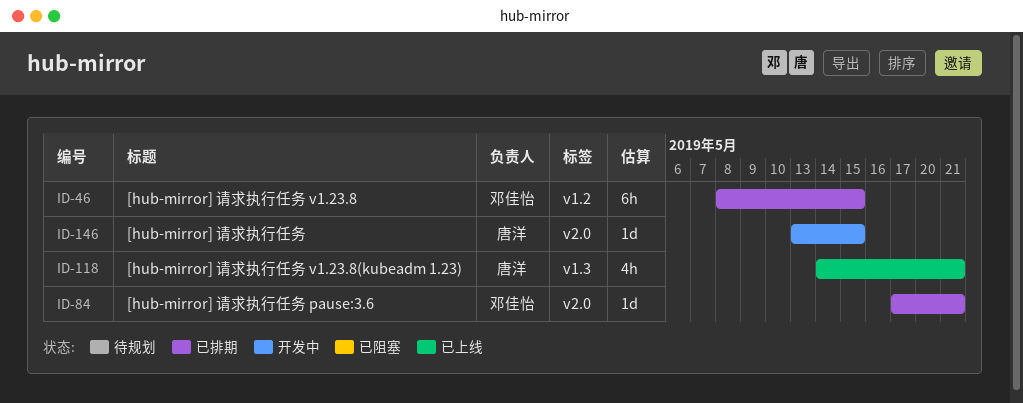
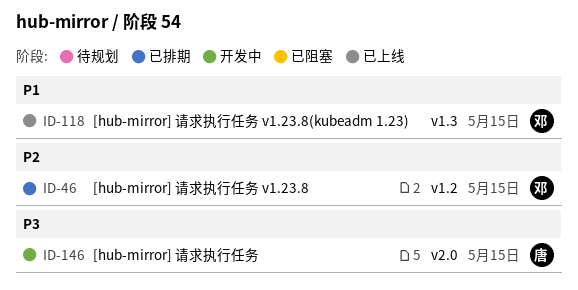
ID-84: present -> none
ID-118, owner: 唐洋 -> 邓佳怡
ID-118, due: May 21 -> May 15

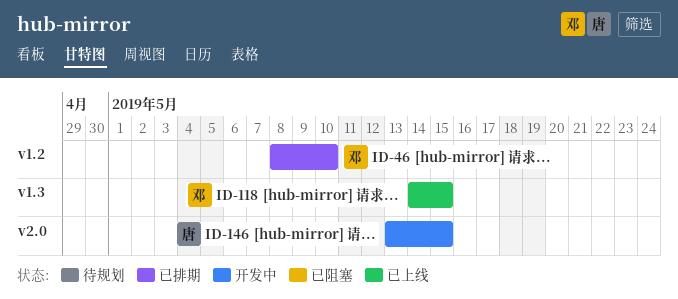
ID-46, due: May 15 -> May 10

